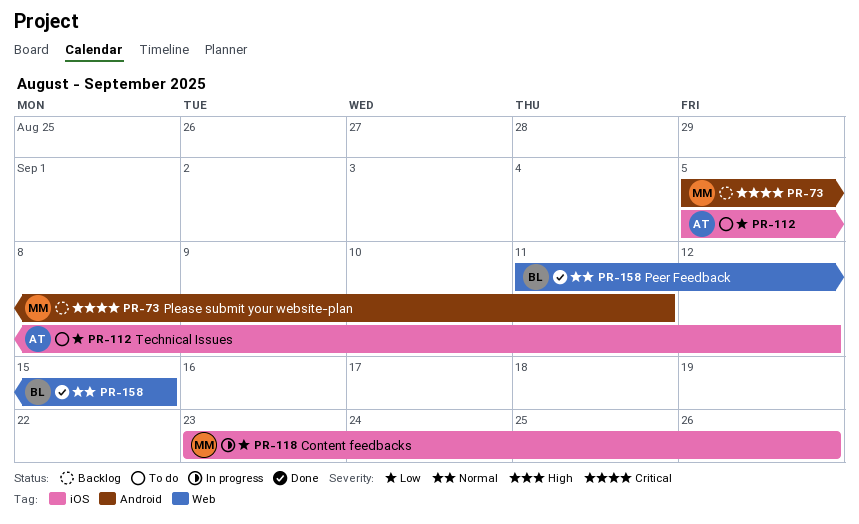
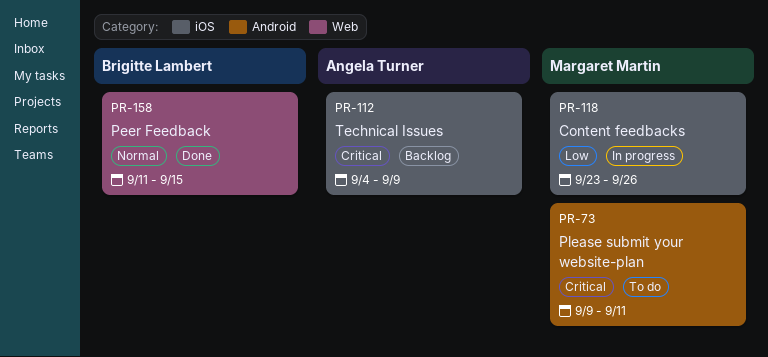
PR-73, status: Backlog -> To do
PR-73, start: Sep 5 -> Sep 9
PR-112, status: To do -> Backlog
PR-112, priority: Low -> Critical
PR-112, start: Sep 5 -> Sep 4
PR-112, due: Sep 12 -> Sep 9

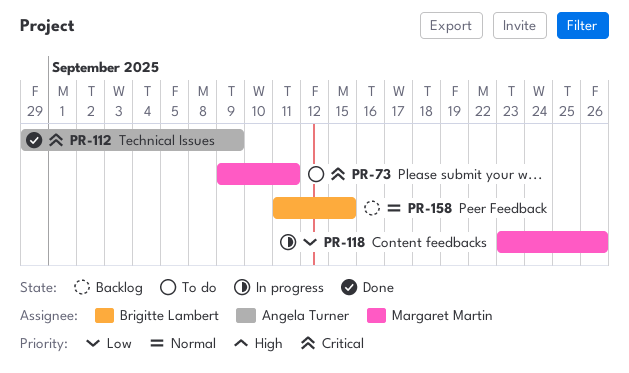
PR-112, status: Backlog -> Done
PR-112, start: Sep 4 -> Aug 29
PR-158, status: Done -> Backlog

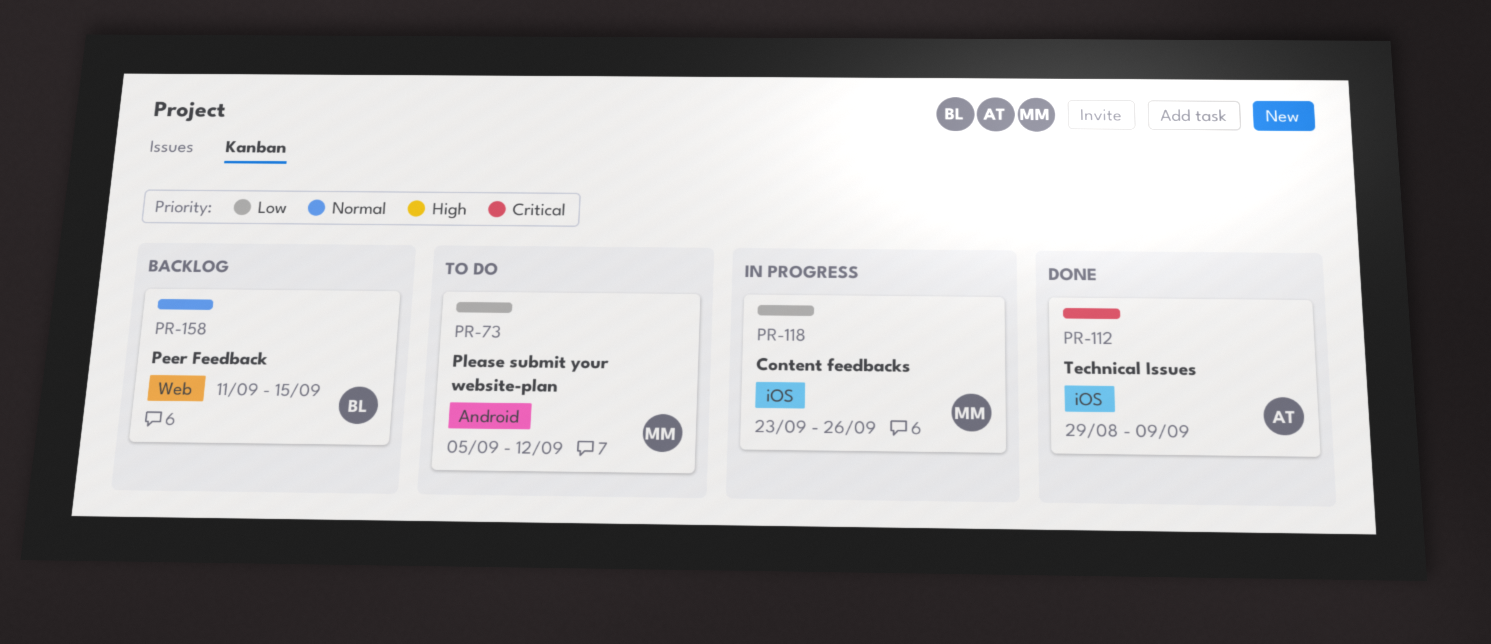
PR-73, priority: Critical -> Low
PR-73, start: Sep 9 -> Sep 5
PR-73, due: Sep 11 -> Sep 12

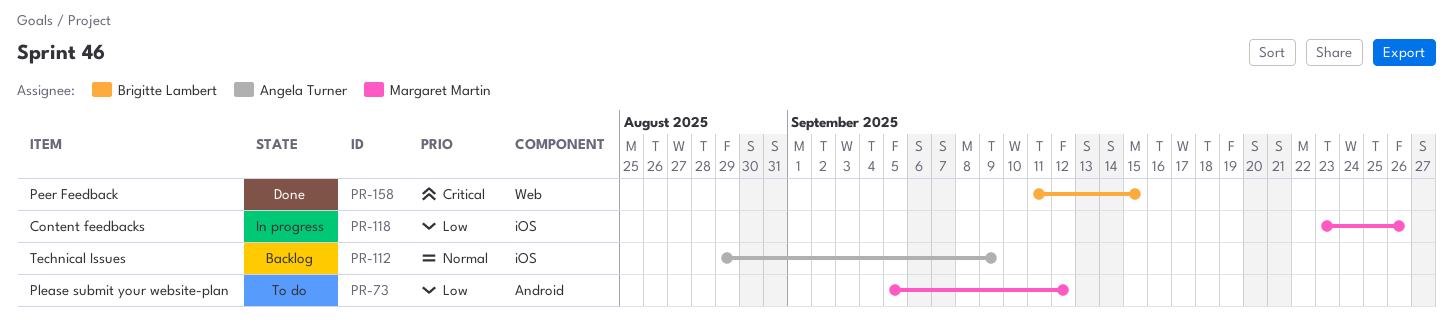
PR-112, status: Done -> Backlog
PR-112, priority: Critical -> Normal
PR-158, status: Backlog -> Done
PR-158, priority: Normal -> Critical

